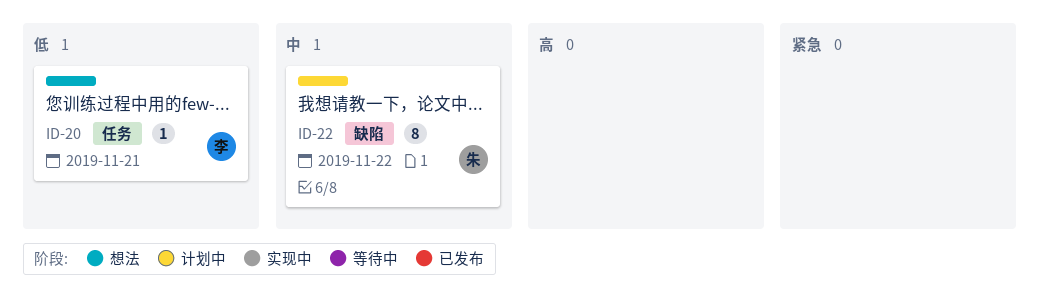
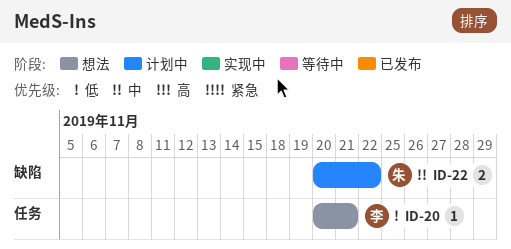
ID-22, estimate: 8 -> 2

